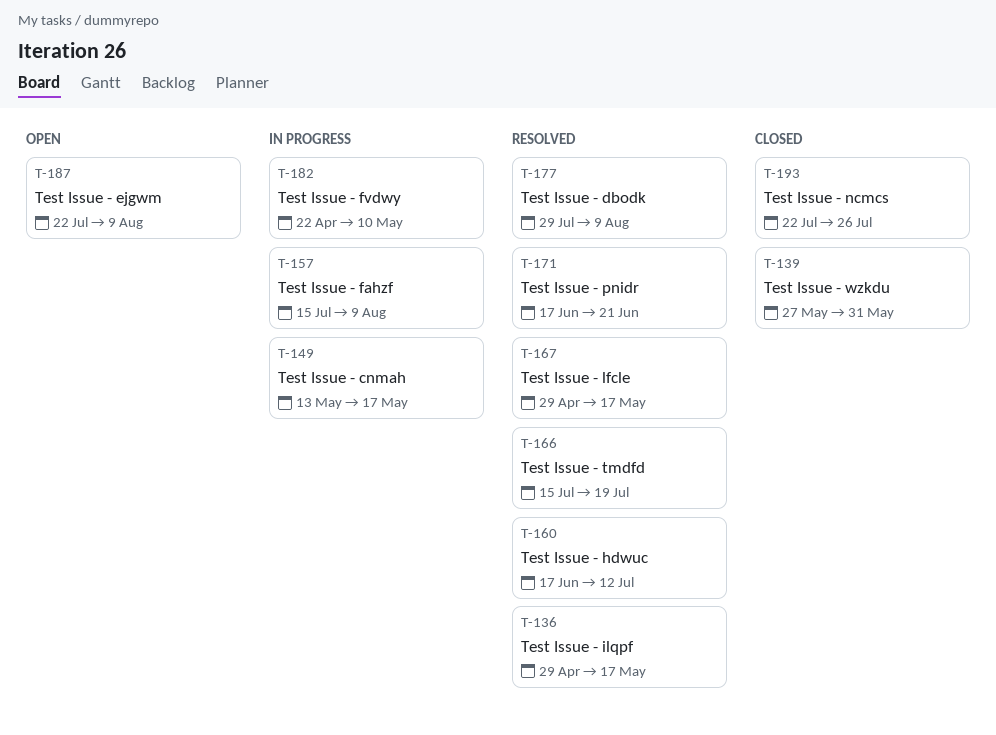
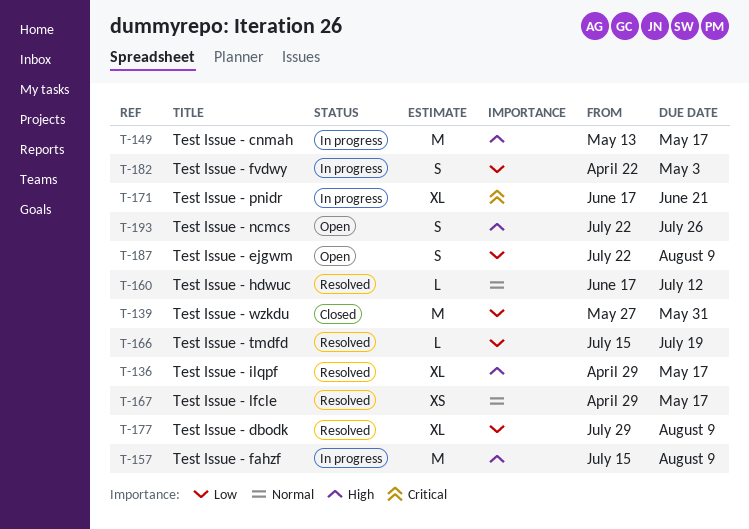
T-171, status: Resolved -> In progress
T-182, due: May 10 -> May 3
T-193, status: Closed -> Open

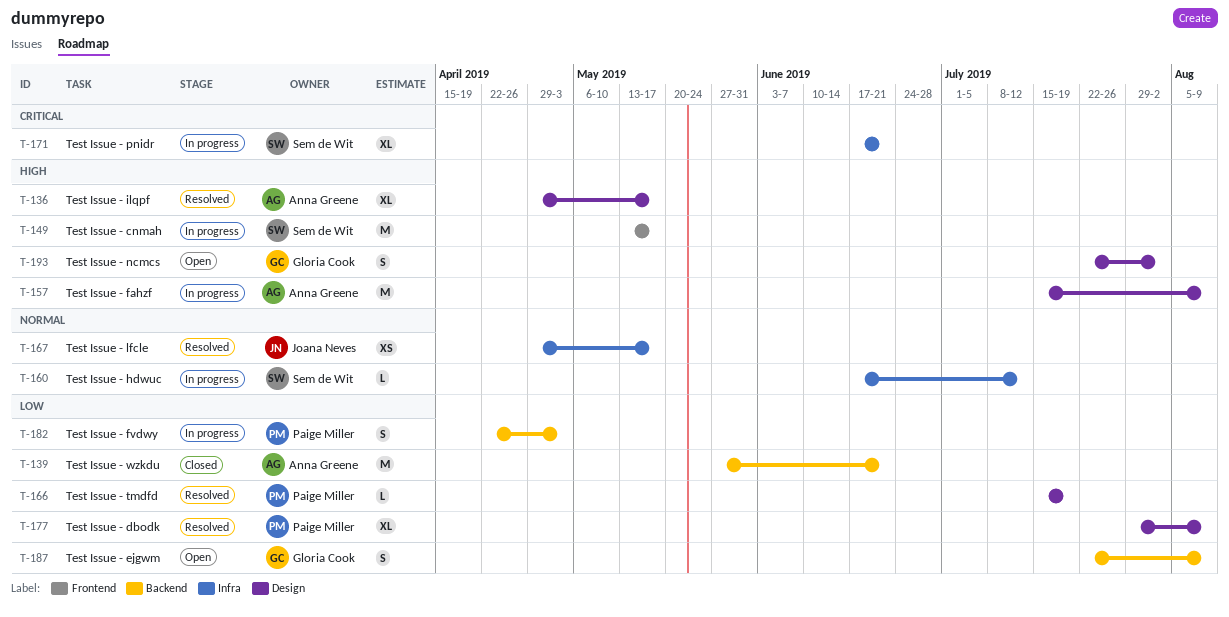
T-139, due: May 31 -> Jun 21
T-160, status: Resolved -> In progress
T-193, due: Jul 26 -> Aug 2

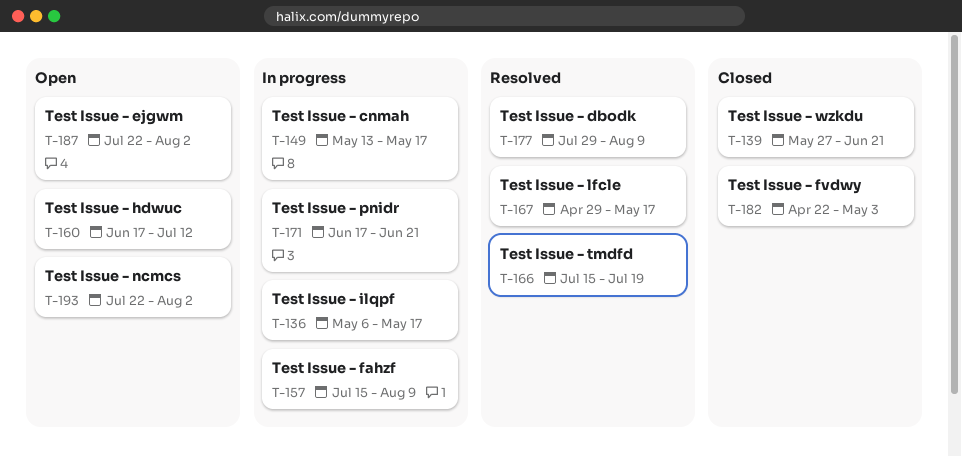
T-136, status: Resolved -> In progress
T-136, start: Apr 29 -> May 6
T-160, status: In progress -> Open
T-182, status: In progress -> Closed
T-187, due: Aug 9 -> Aug 2

